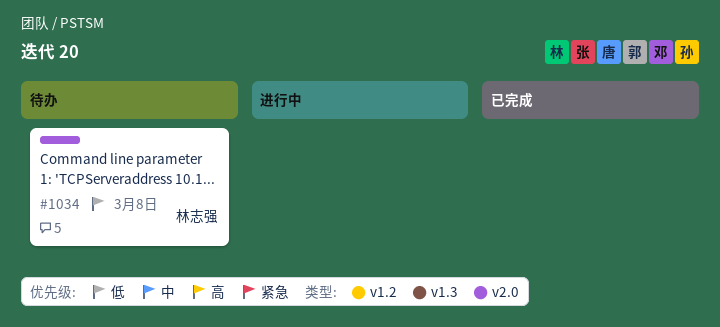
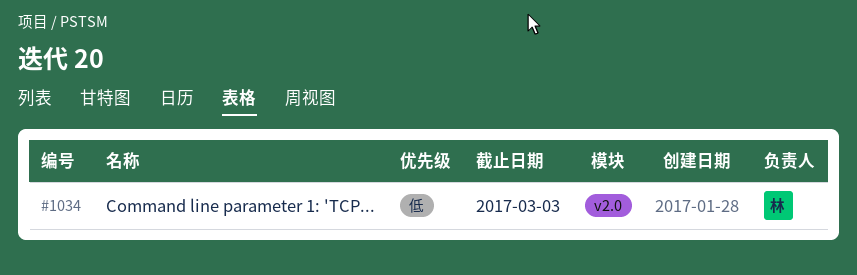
#1034, due: Mar 8 -> Mar 3

